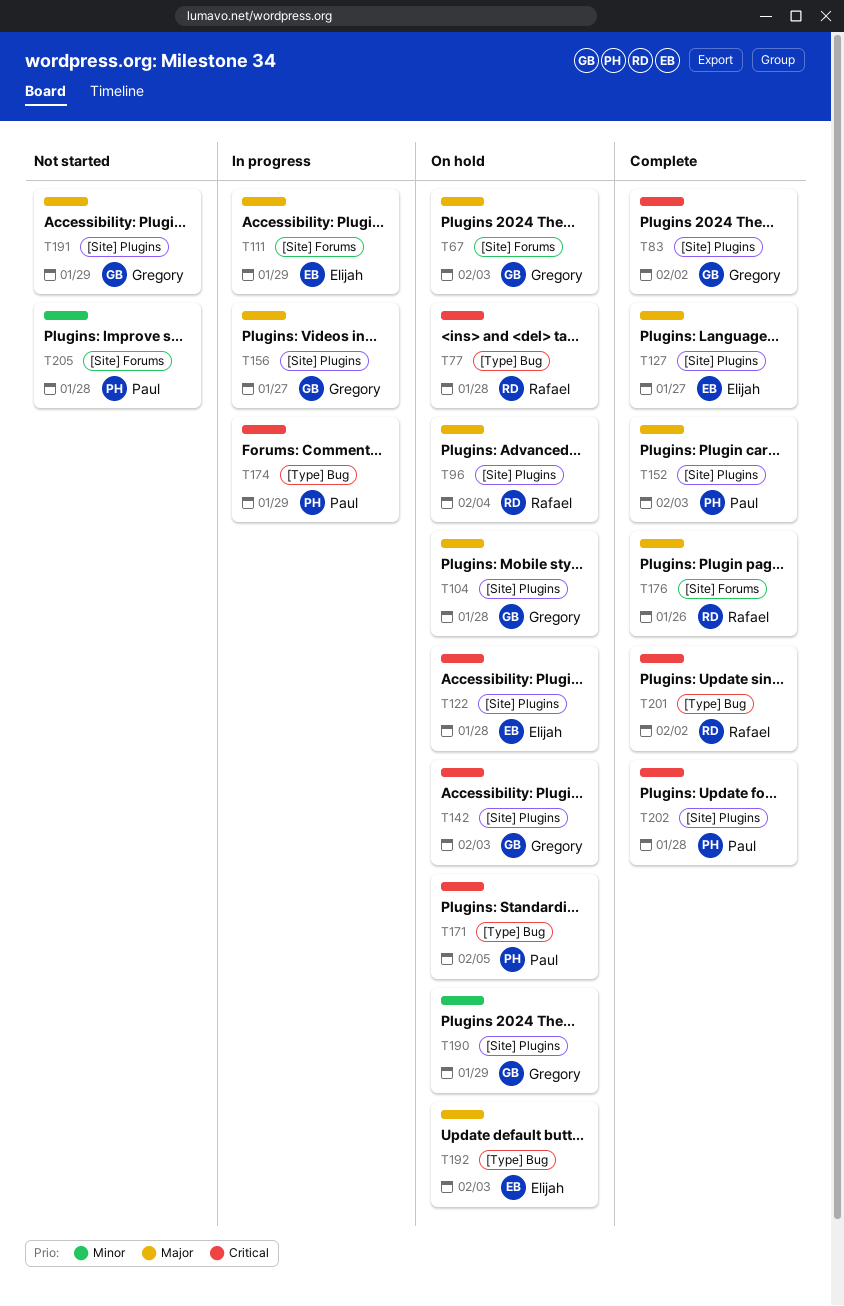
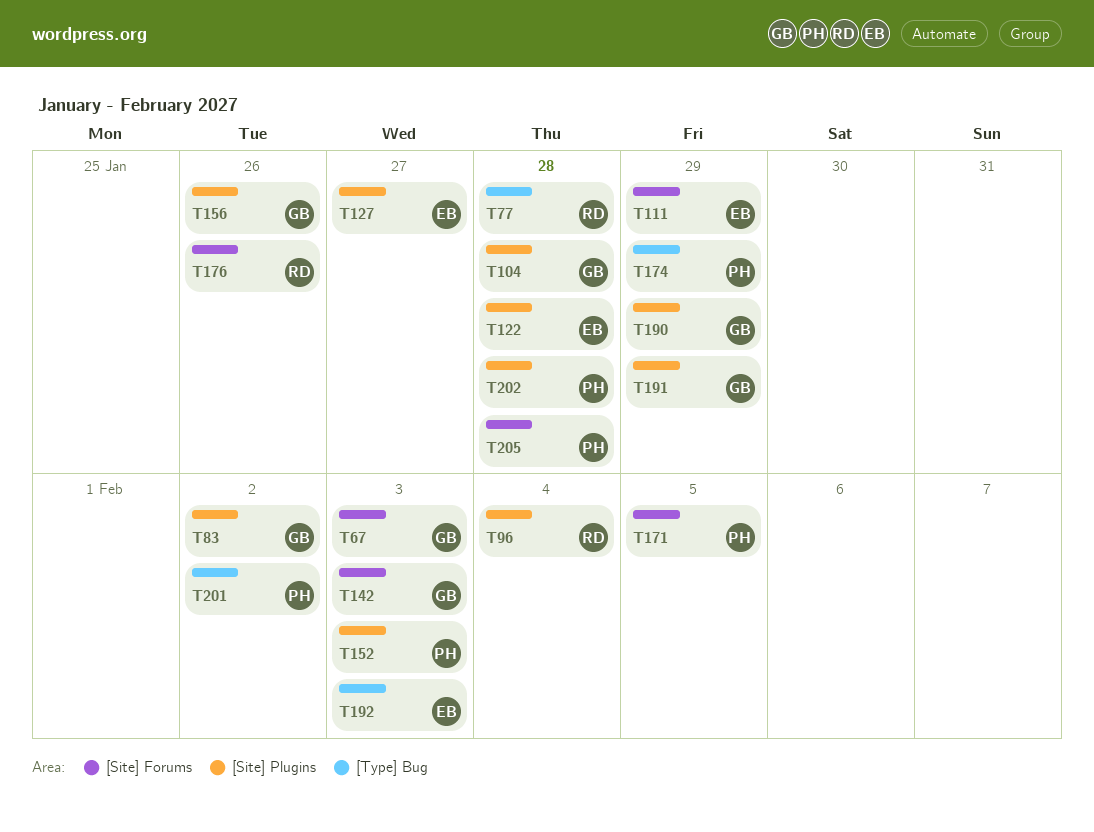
T142, label: [Site] Plugins -> [Site] Forums
T156, due: Jan 27 -> Jan 26
T171, label: [Type] Bug -> [Site] Forums
T201, owner: Rafael -> Paul

